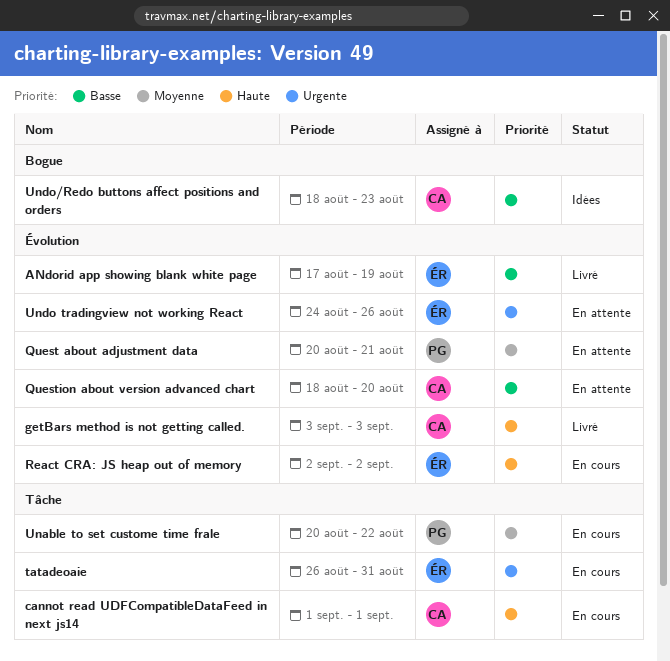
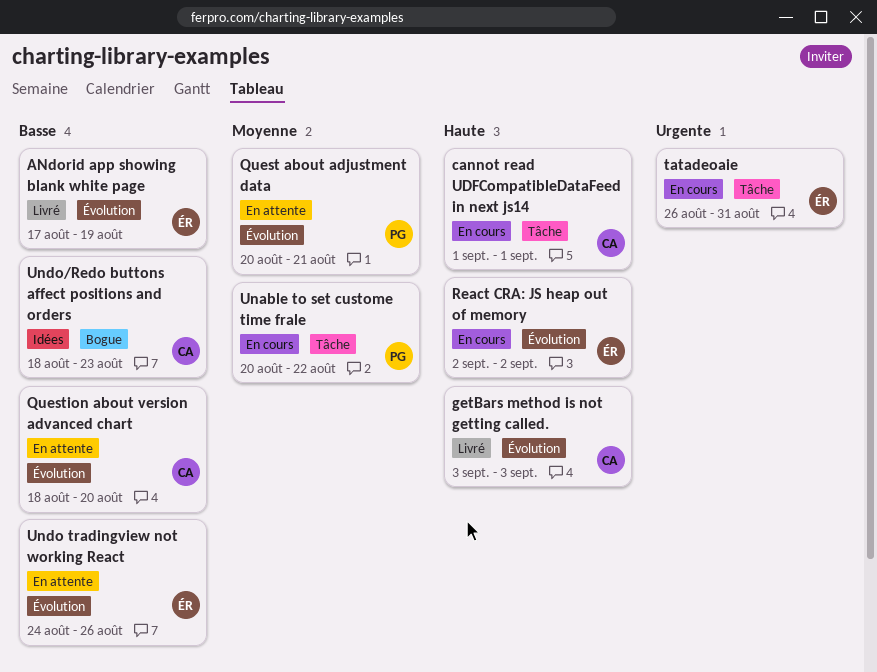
Undo tradingview not working React, priority: Urgente -> Basse

